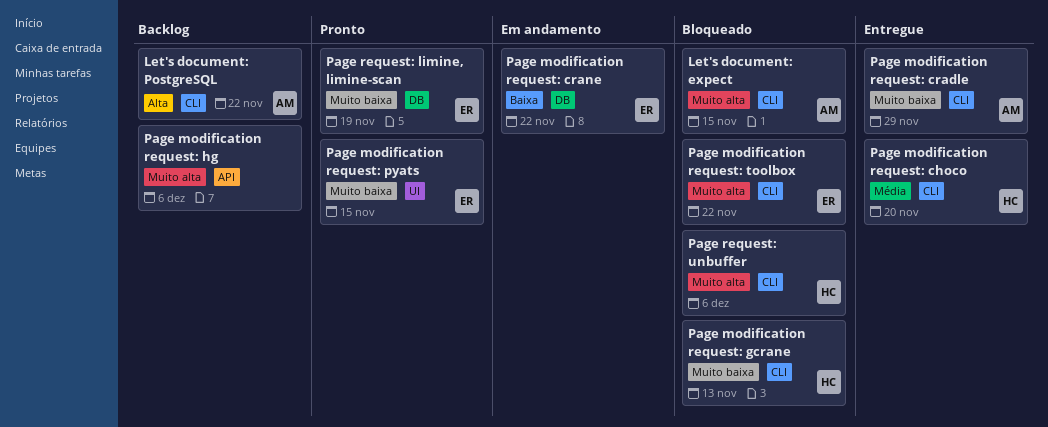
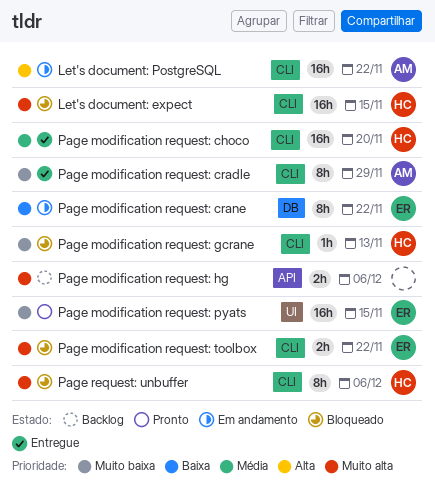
Let's document: expect, owner: AM -> HC
Let's document: PostgreSQL, status: Backlog -> Em andamento
Page request: limine, limine-scan: present -> none

